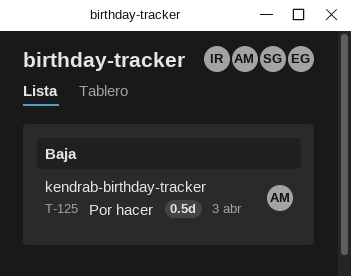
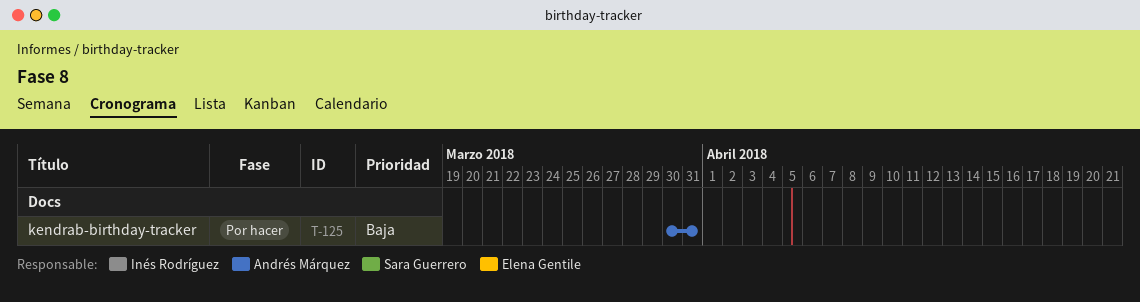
T-125, due: Apr 3 -> Mar 31

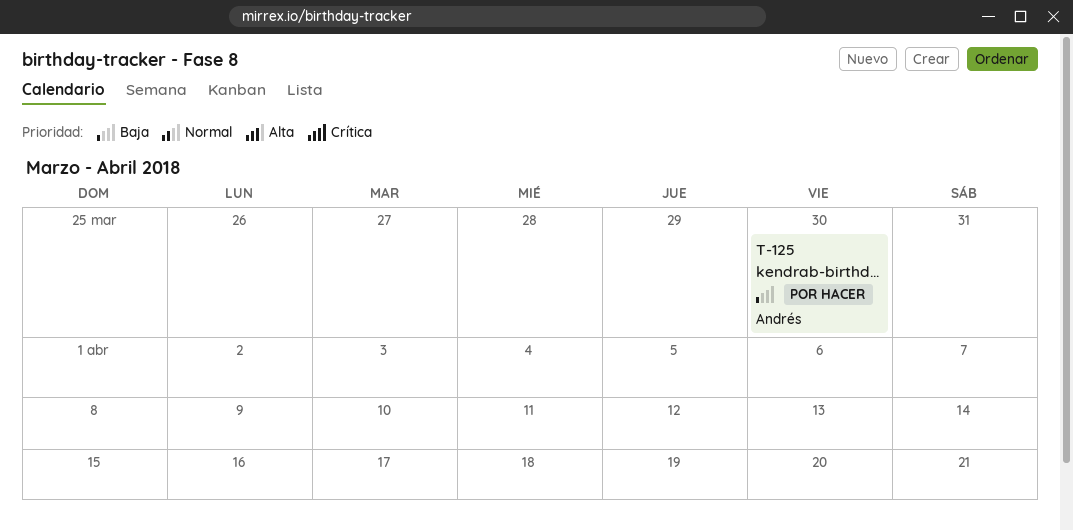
T-125, due: Mar 31 -> Mar 30

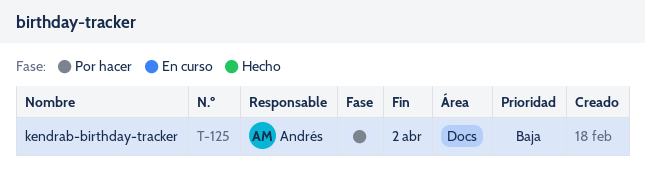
T-125, due: Mar 30 -> Apr 2

